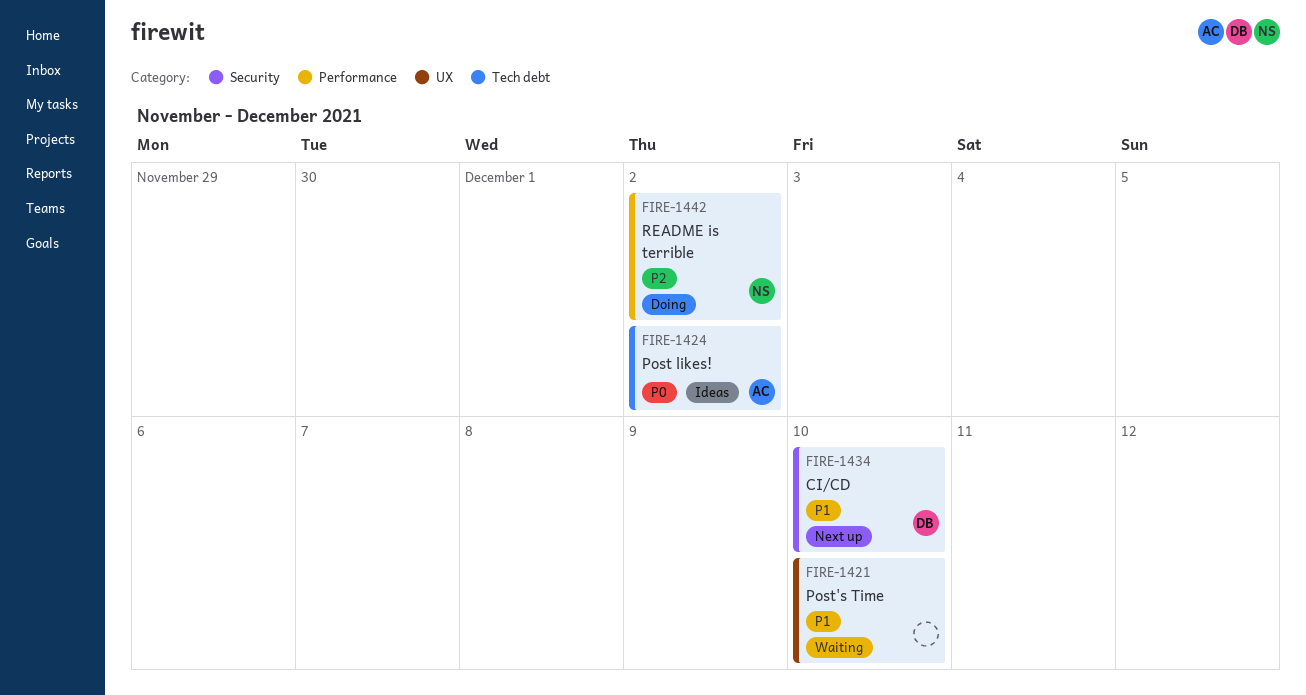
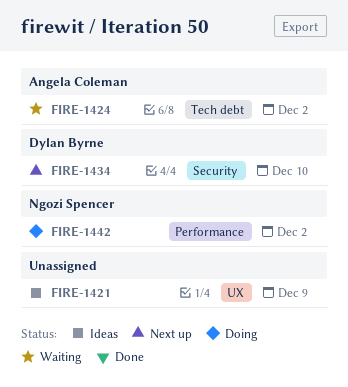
FIRE-1421, status: Waiting -> Ideas
FIRE-1421, due: Dec 10 -> Dec 9
FIRE-1424, status: Ideas -> Waiting

